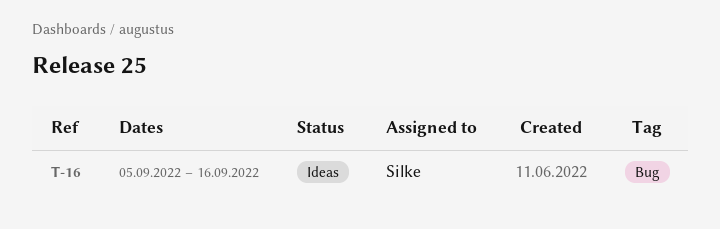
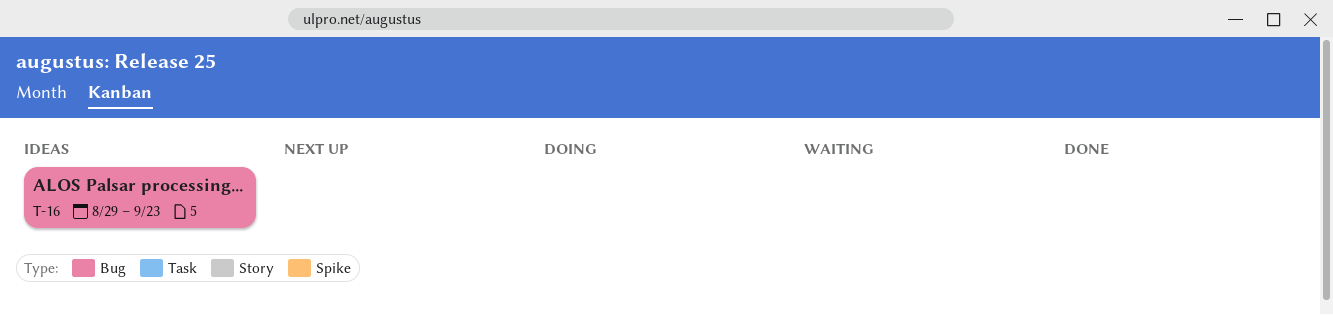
T-16, start: Sep 5 -> Aug 29
T-16, due: Sep 16 -> Sep 23

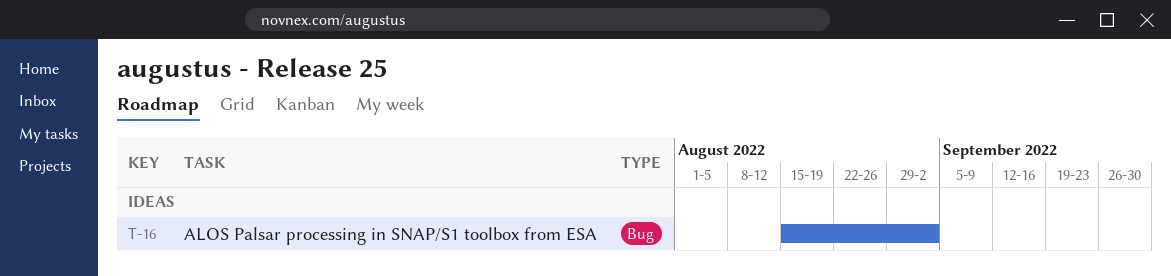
T-16, start: Aug 29 -> Aug 15
T-16, due: Sep 23 -> Sep 2

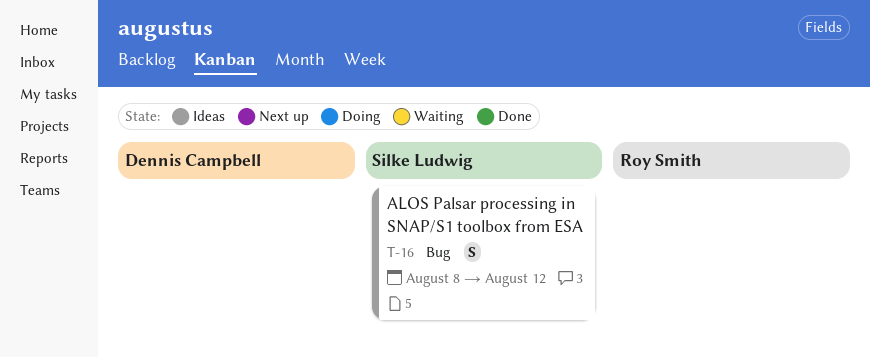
T-16, start: Aug 15 -> Aug 8
T-16, due: Sep 2 -> Aug 12

